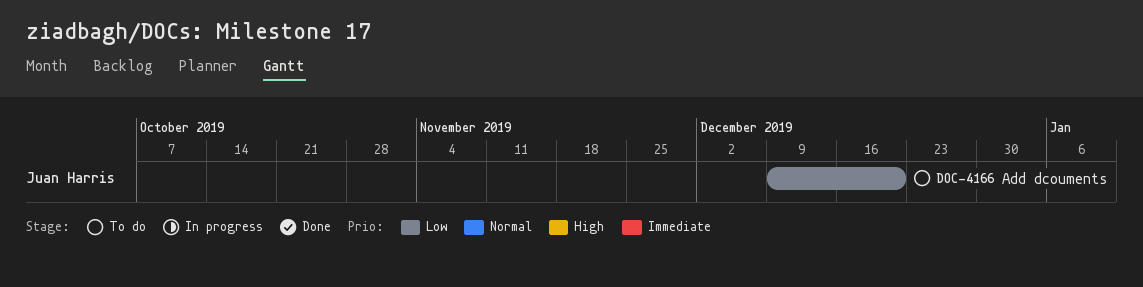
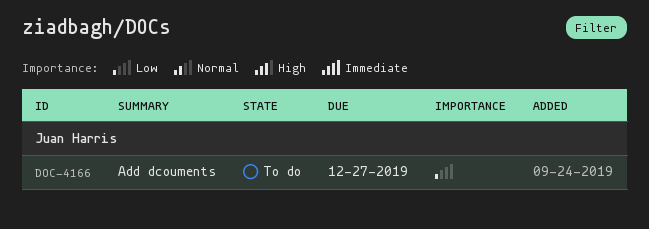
DOC-4166, due: Dec 20 -> Dec 27

